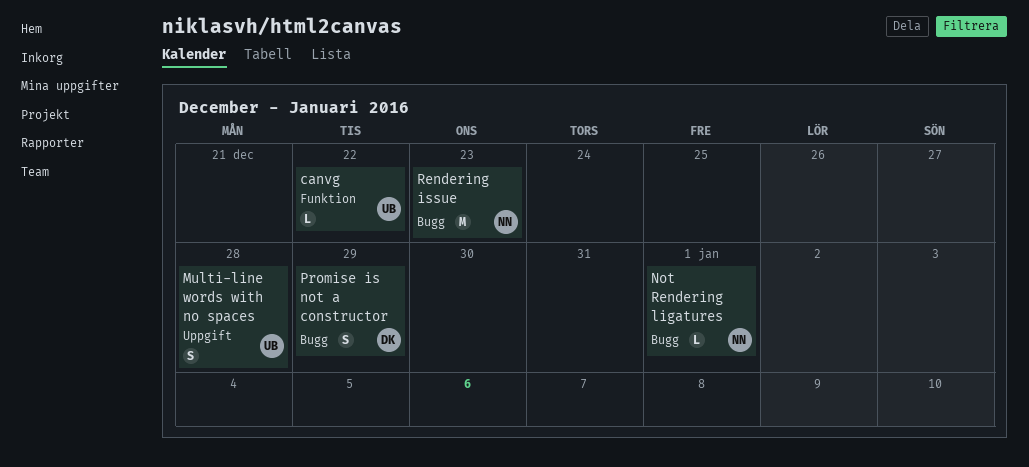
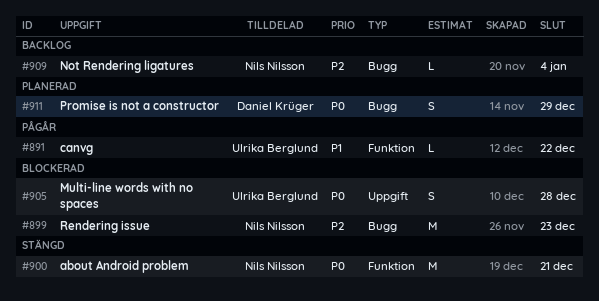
about Android problem: none -> present
Not Rendering ligatures, due: Jan 1 -> Jan 4

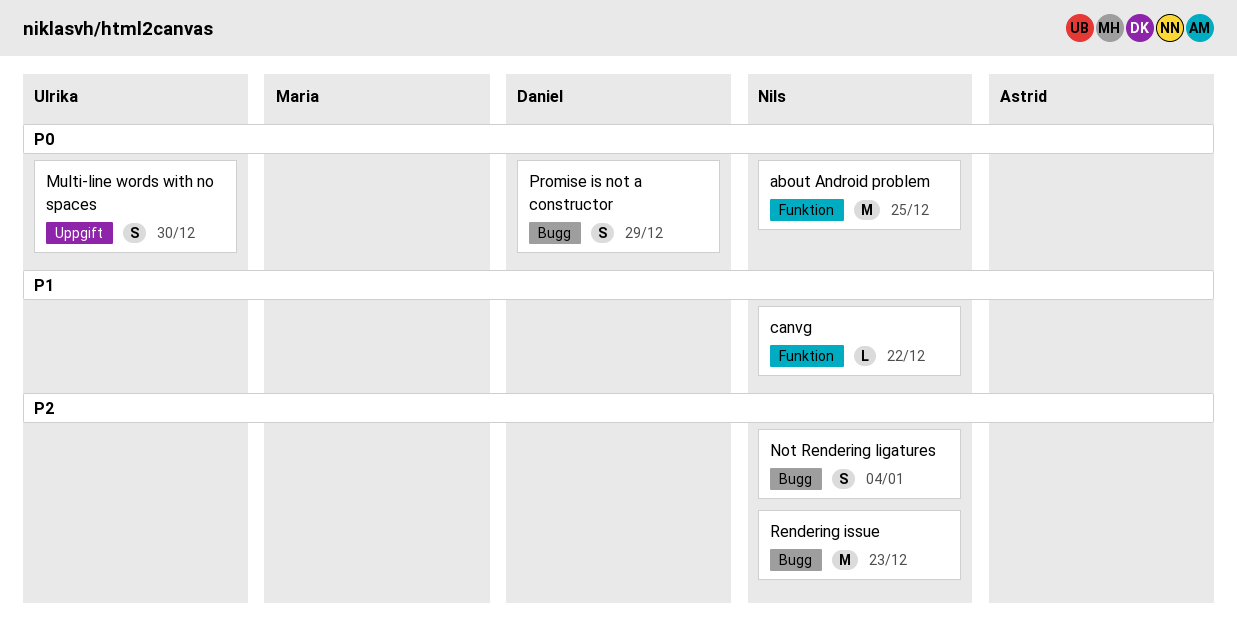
about Android problem, due: Dec 21 -> Dec 25
canvg, owner: Ulrika Berglund -> Nils Nilsson
Multi-line words with no spaces, due: Dec 28 -> Dec 30
Not Rendering ligatures, estimate: L -> S

